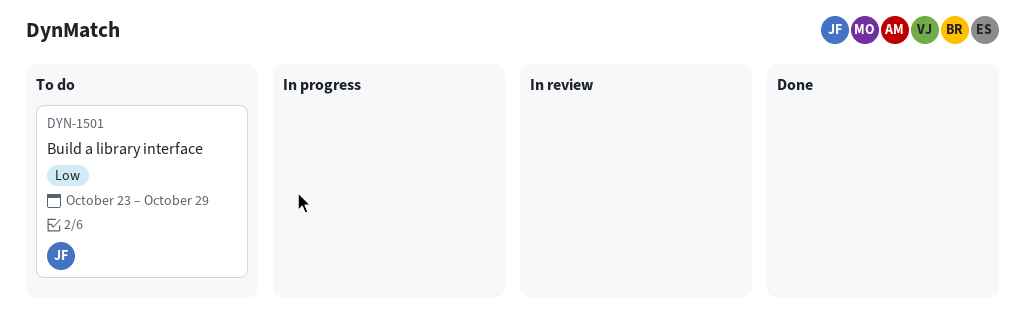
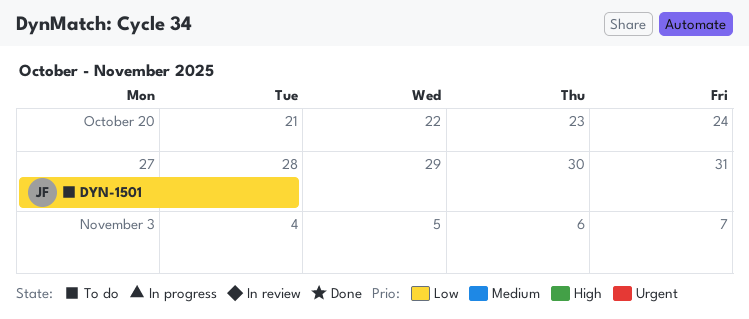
DYN-1501, start: Oct 23 -> Oct 27
DYN-1501, due: Oct 29 -> Oct 28

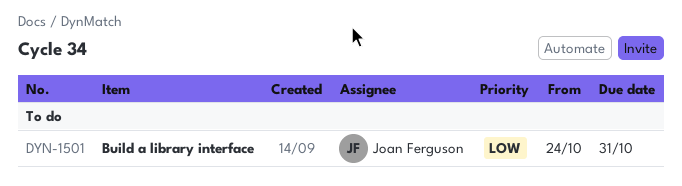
DYN-1501, start: Oct 27 -> Oct 24
DYN-1501, due: Oct 28 -> Oct 31

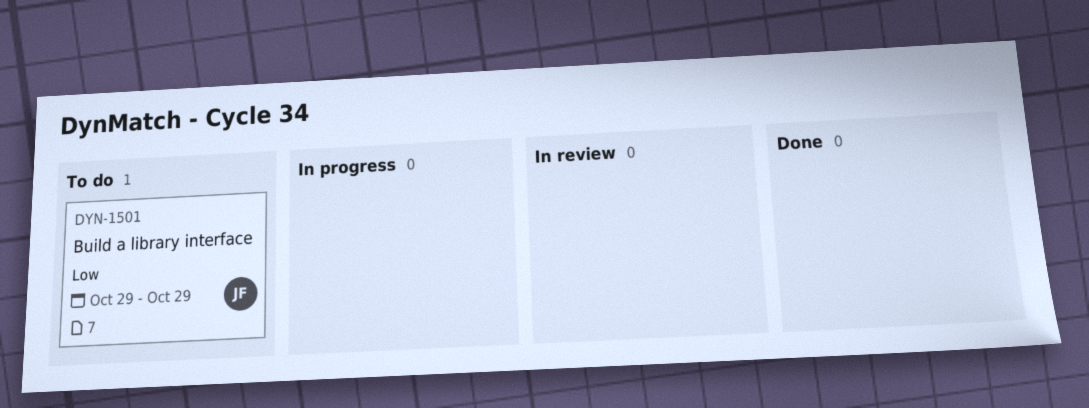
DYN-1501, start: Oct 24 -> Oct 29
DYN-1501, due: Oct 31 -> Oct 29

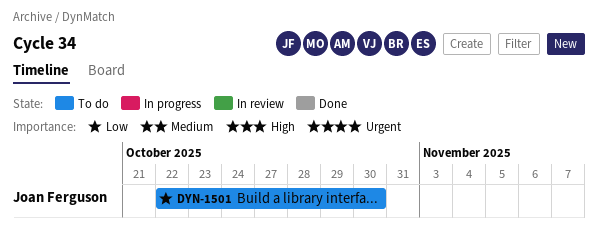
DYN-1501, start: Oct 29 -> Oct 22
DYN-1501, due: Oct 29 -> Oct 30

